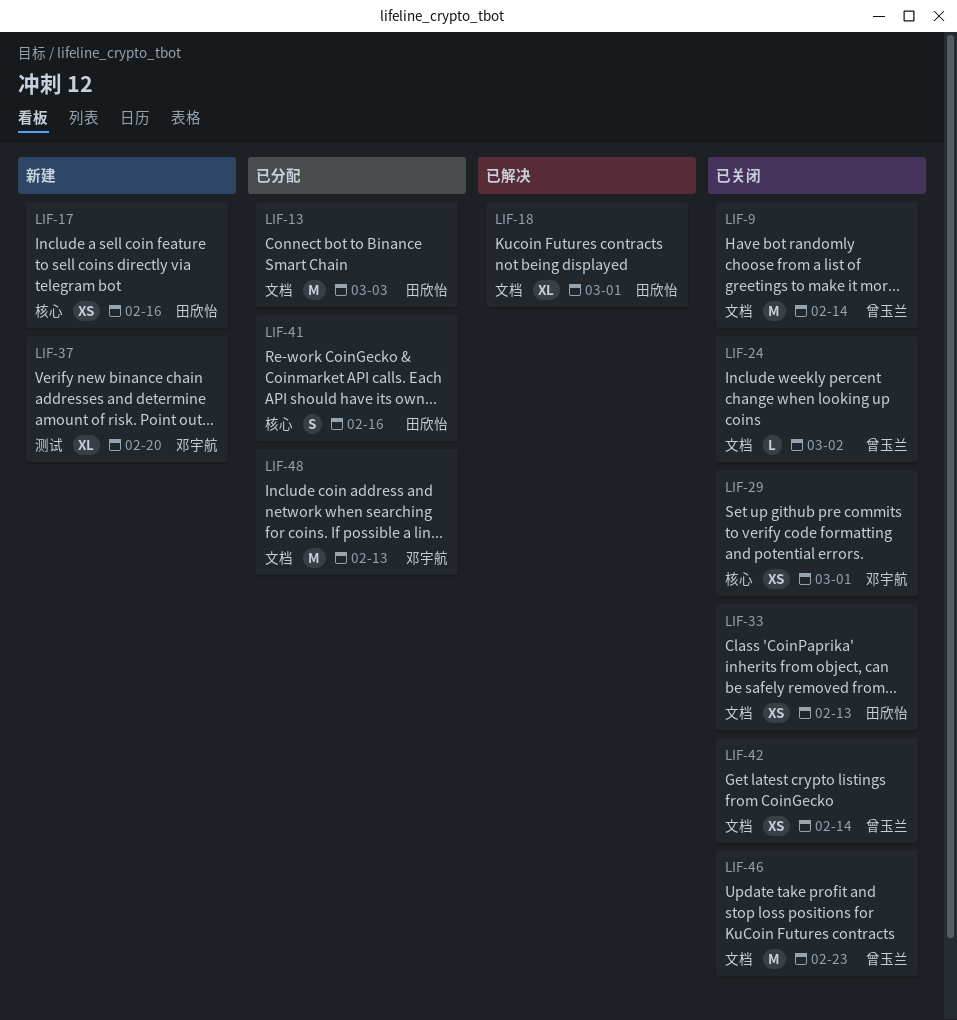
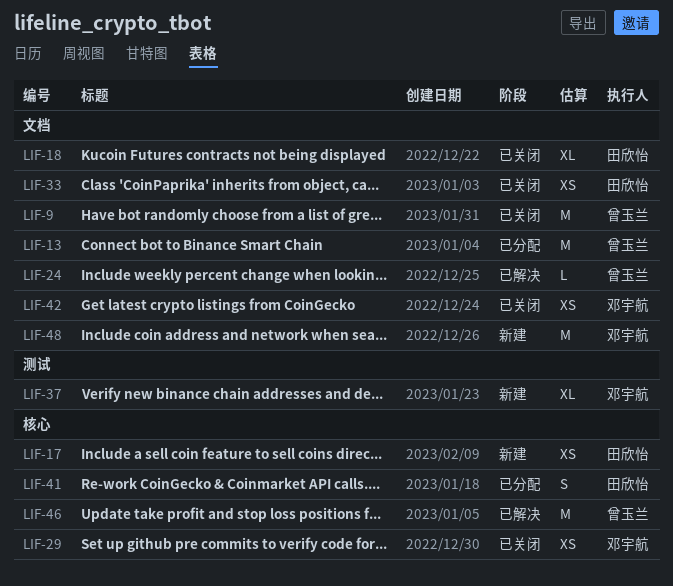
LIF-13, owner: 田欣怡 -> 曾玉兰
LIF-18, status: 已解决 -> 已关闭
LIF-24, status: 已关闭 -> 已解决
LIF-42, owner: 曾玉兰 -> 邓宇航
LIF-46, status: 已关闭 -> 已解决
LIF-46, label: 文档 -> 核心
LIF-48, status: 已分配 -> 新建

